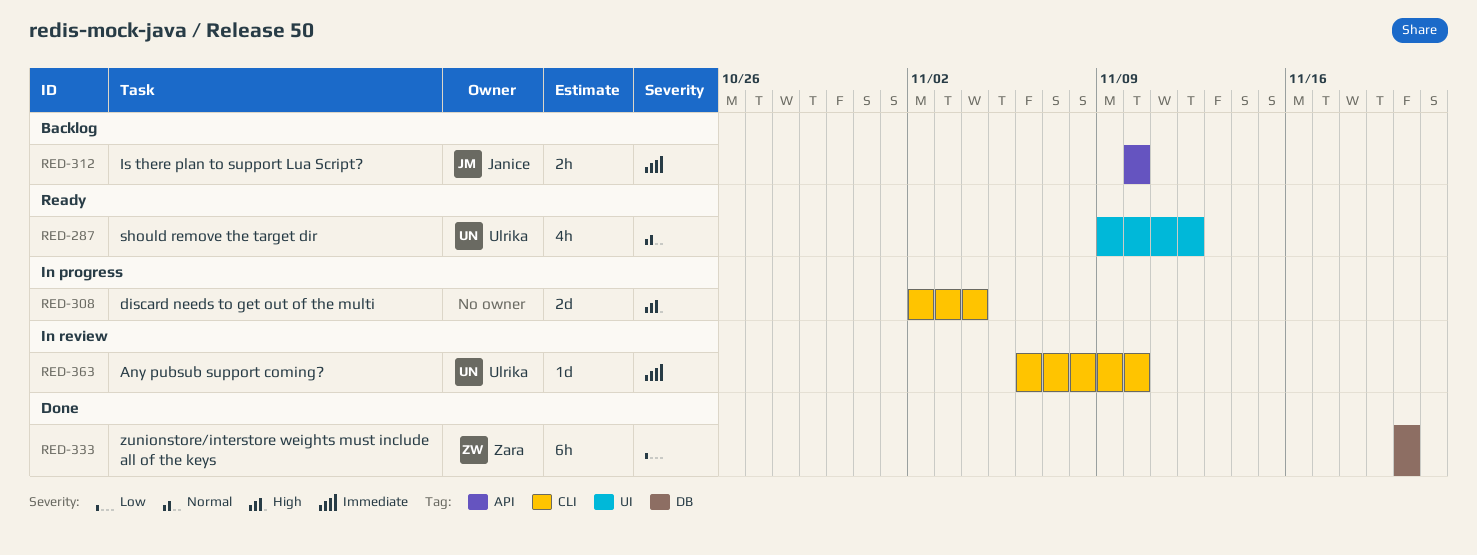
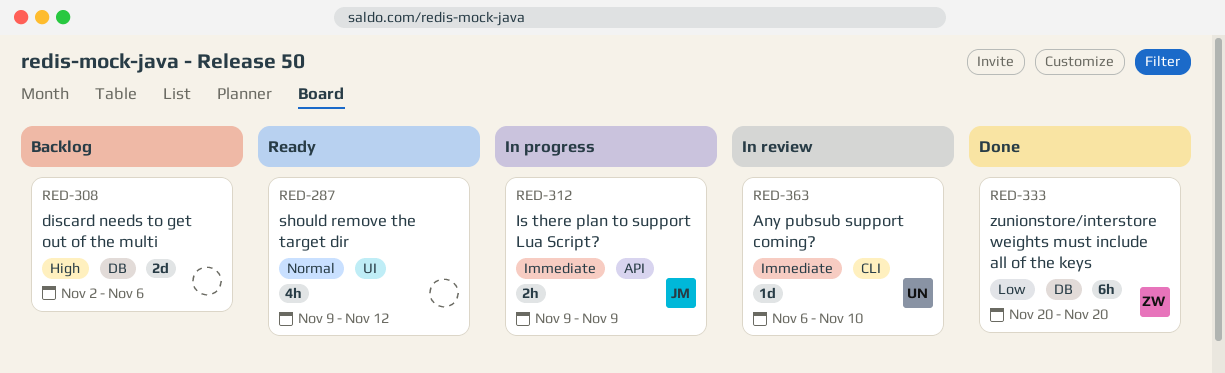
RED-287, owner: Ulrika -> none
RED-308, status: In progress -> Backlog
RED-308, label: CLI -> DB
RED-308, due: Nov 4 -> Nov 6
RED-312, status: Backlog -> In progress
RED-312, start: Nov 10 -> Nov 9
RED-312, due: Nov 10 -> Nov 9

